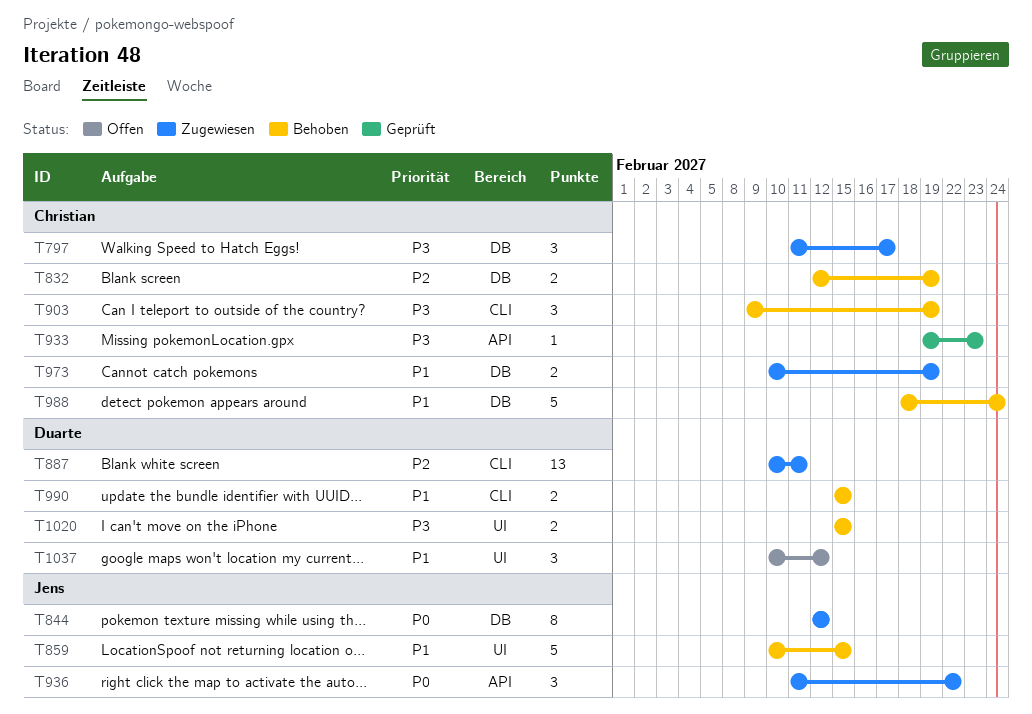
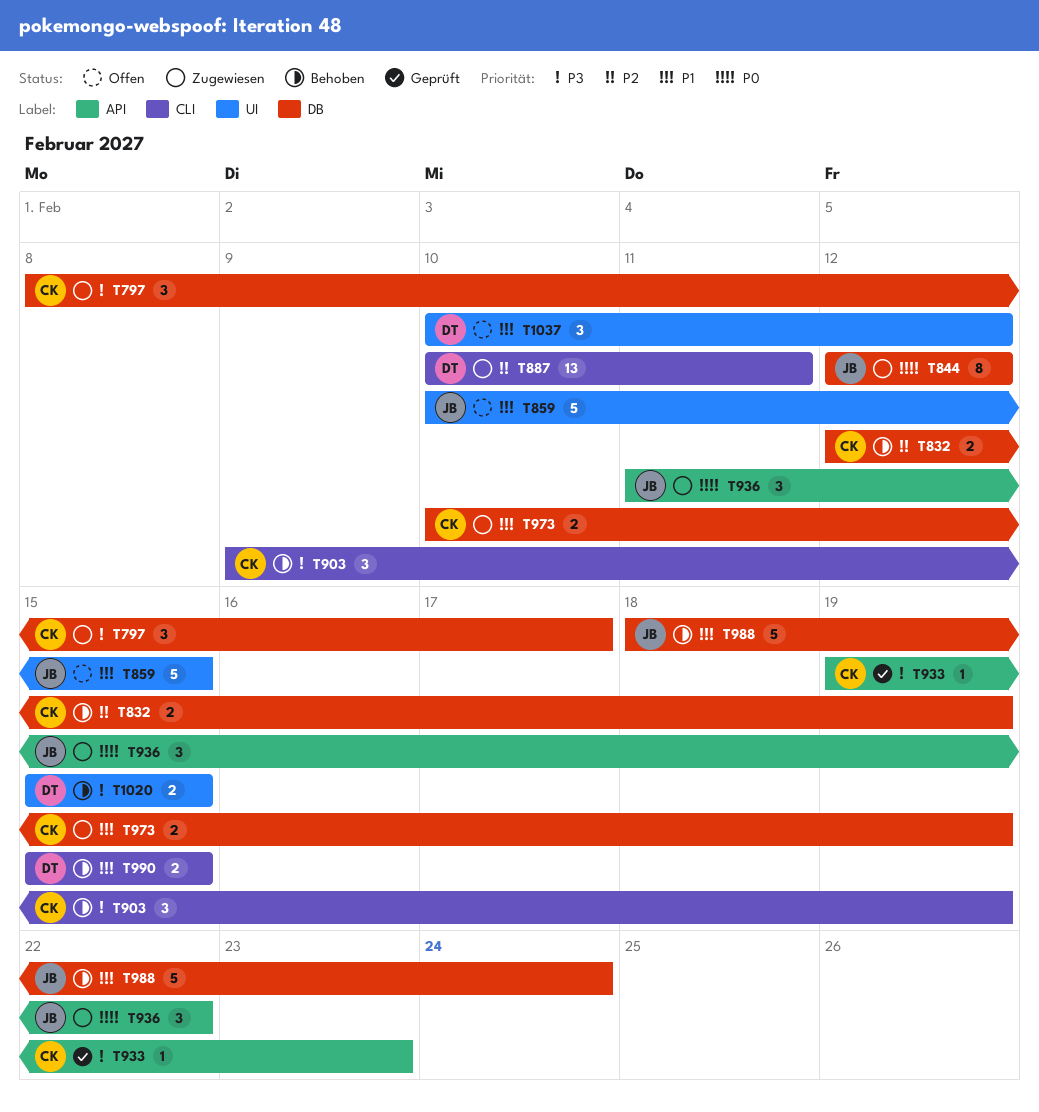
T797, start: Feb 11 -> Feb 8
T859, status: Behoben -> Offen
T988, owner: Christian -> Jens

